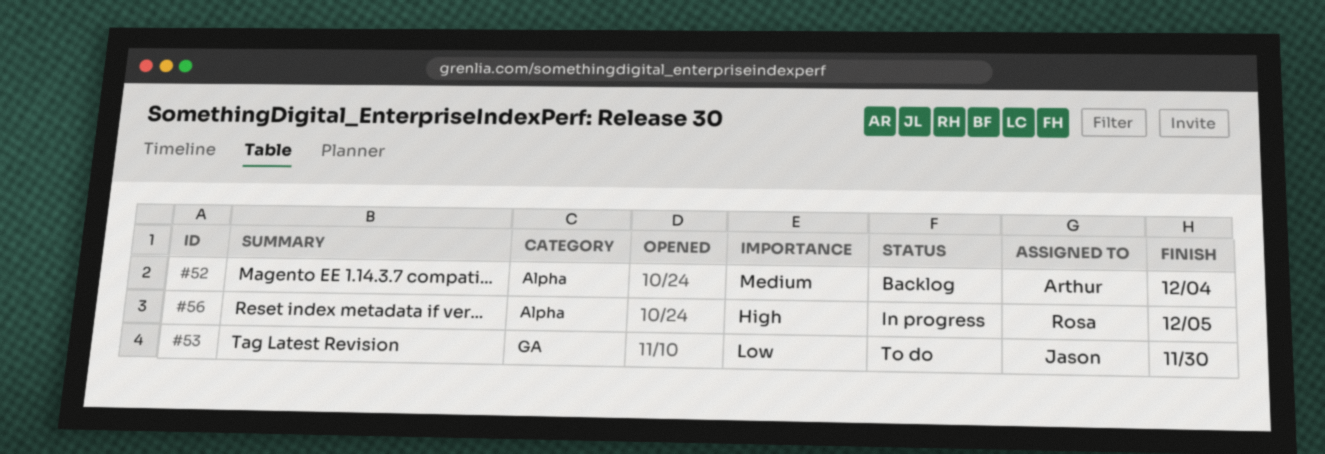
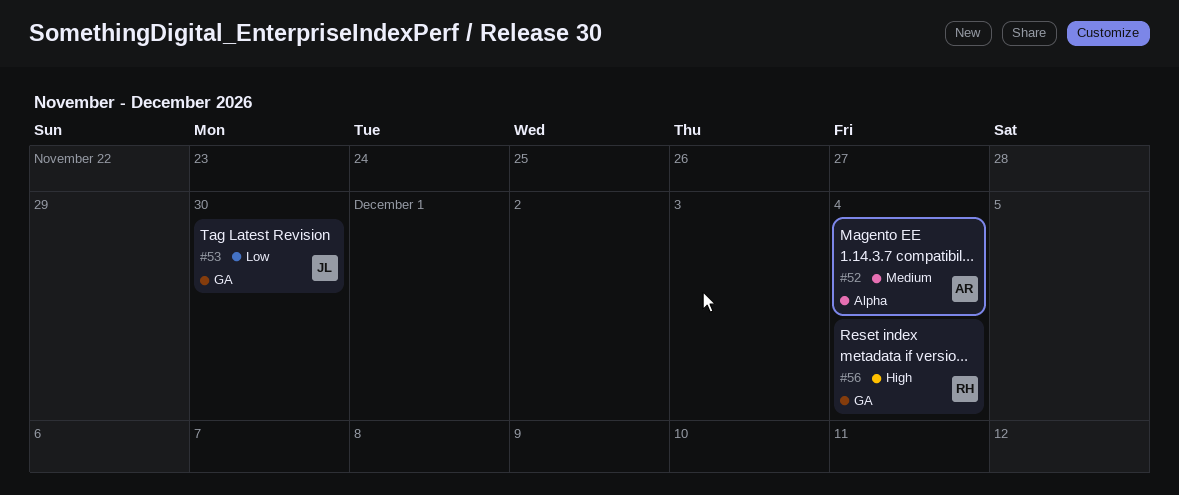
#56, label: Alpha -> GA
#56, due: Dec 5 -> Dec 4

